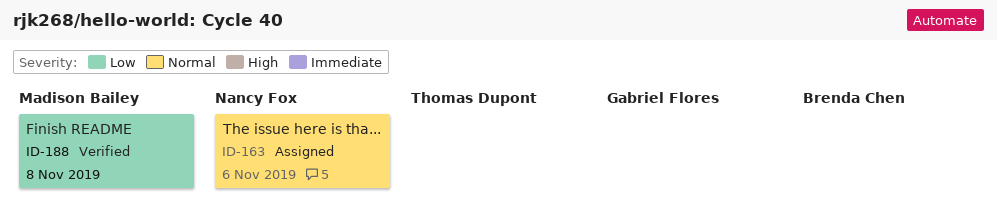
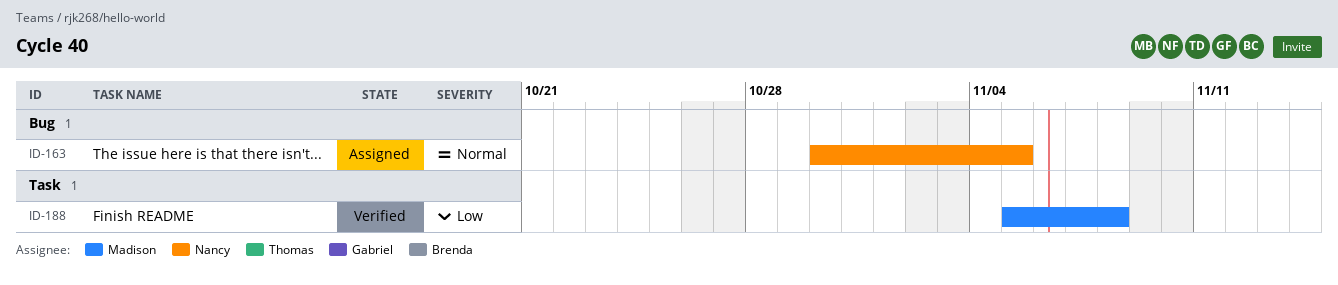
ID-163, due: Nov 6 -> Nov 5

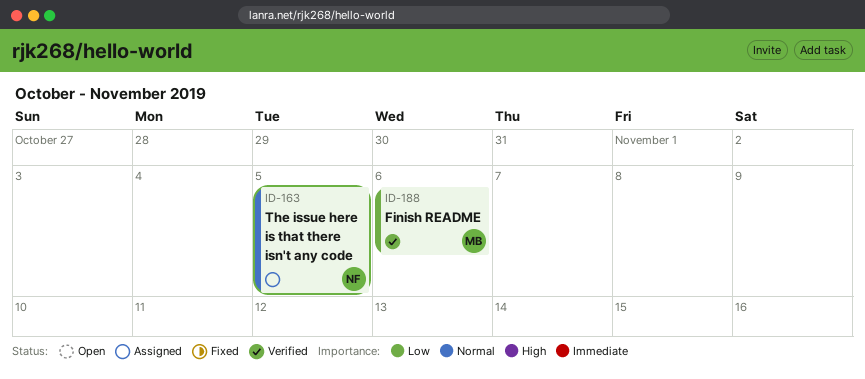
ID-188, due: Nov 8 -> Nov 6

